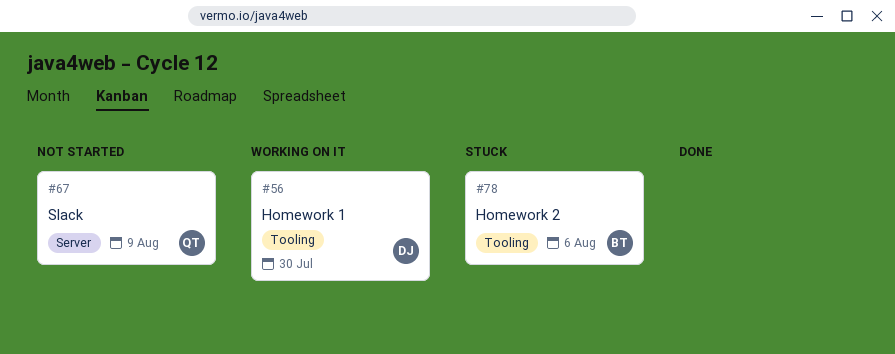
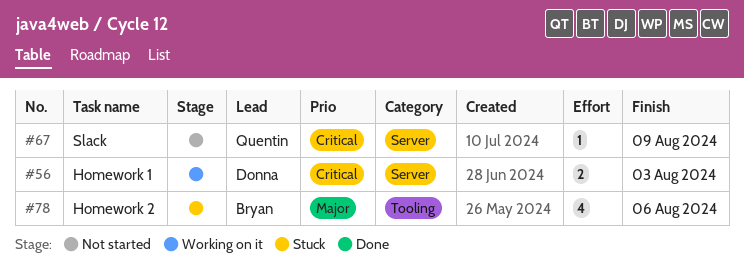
#56, label: Tooling -> Server
#56, due: Jul 30 -> Aug 3

